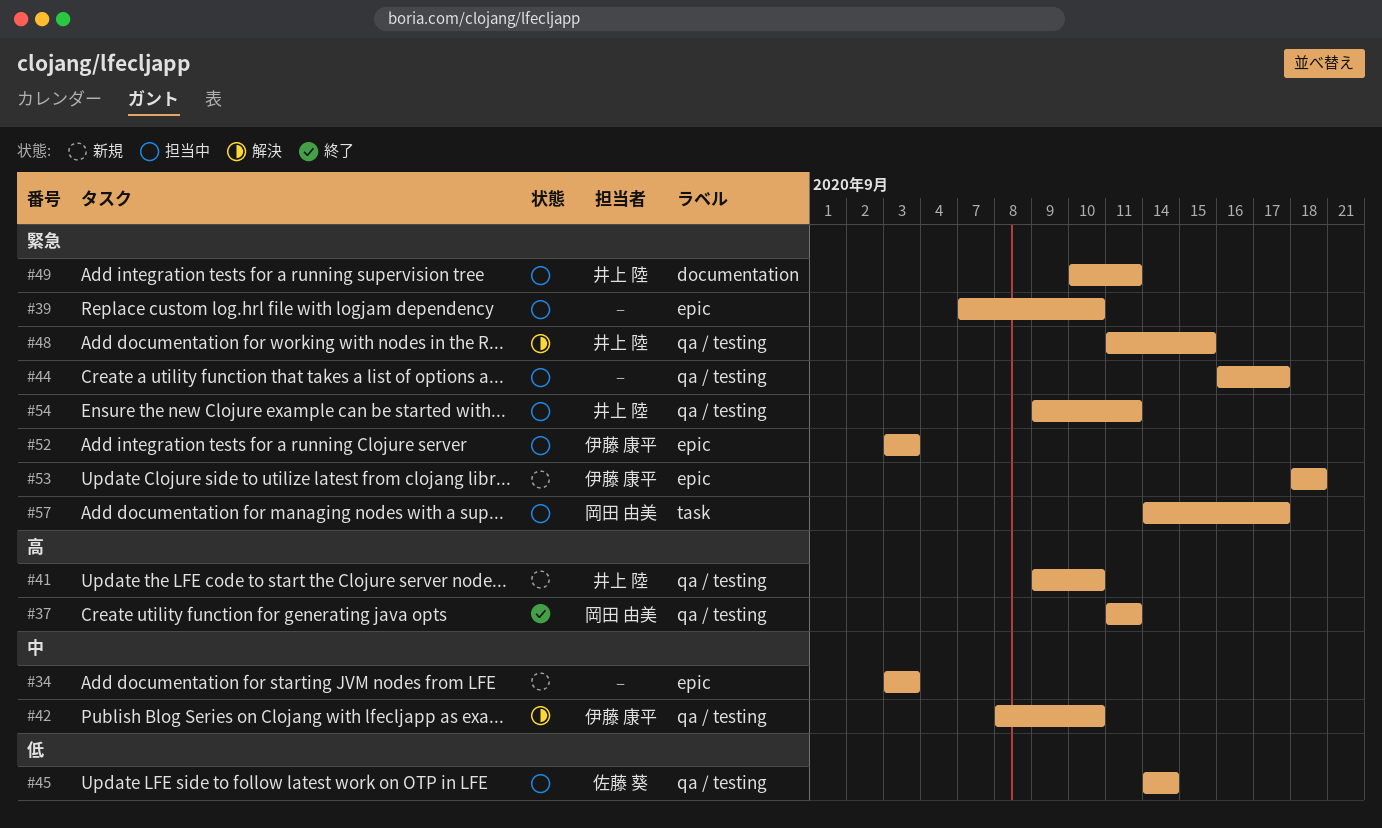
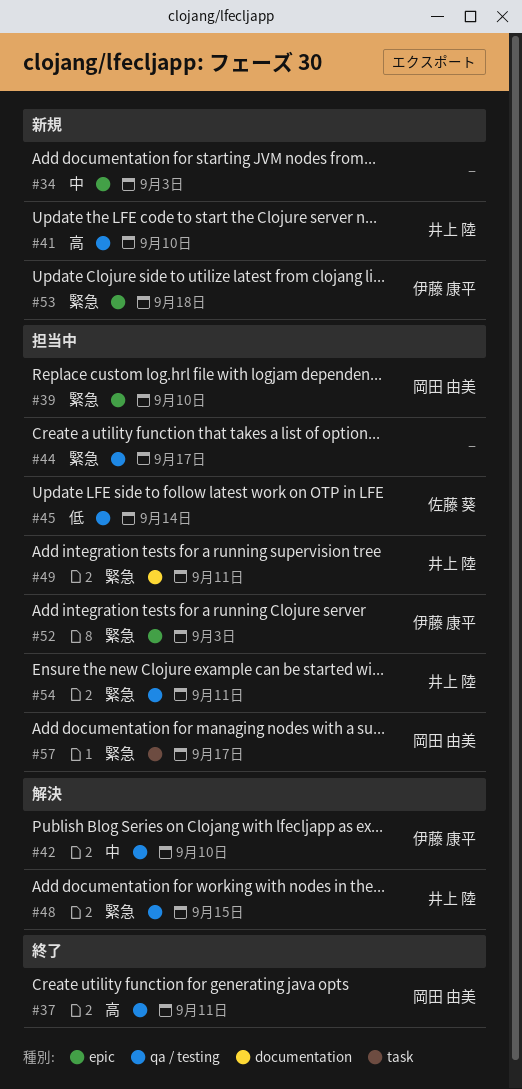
#39, owner: none -> 岡田 由美

